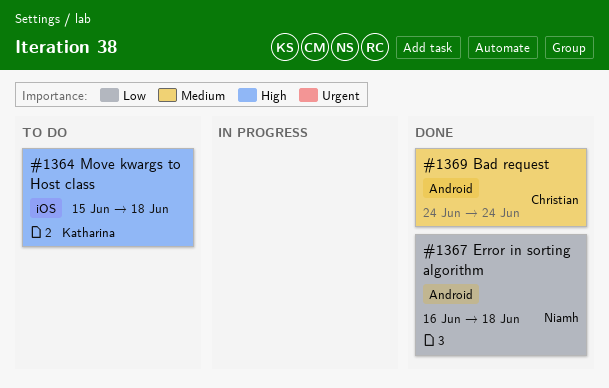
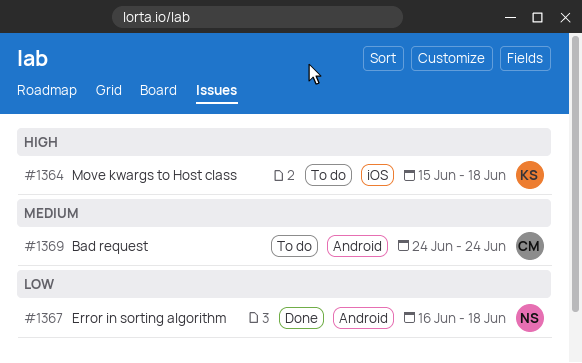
#1369, status: Done -> To do

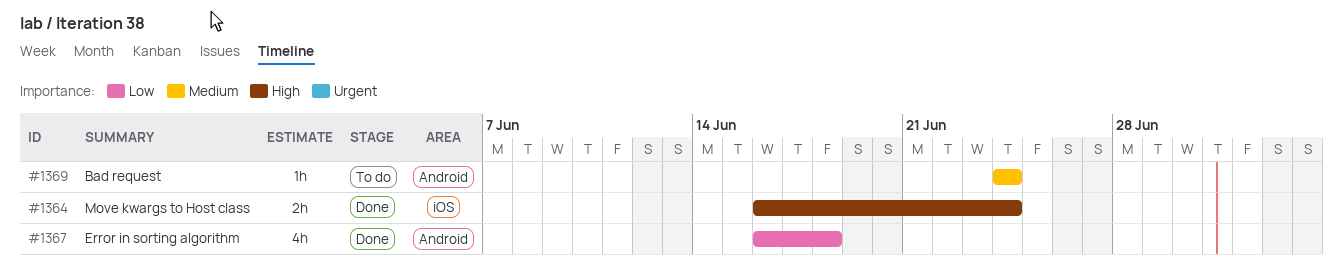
#1364, status: To do -> Done
#1364, start: Jun 15 -> Jun 16
#1364, due: Jun 18 -> Jun 24

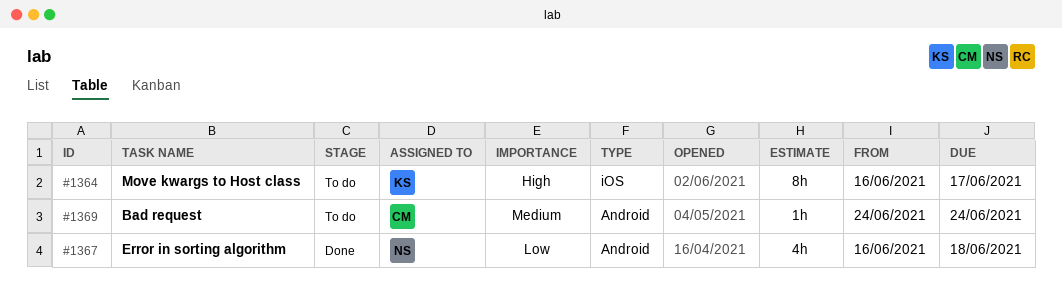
#1364, status: Done -> To do
#1364, estimate: 2h -> 8h
#1364, due: Jun 24 -> Jun 17

